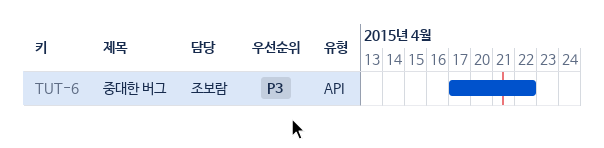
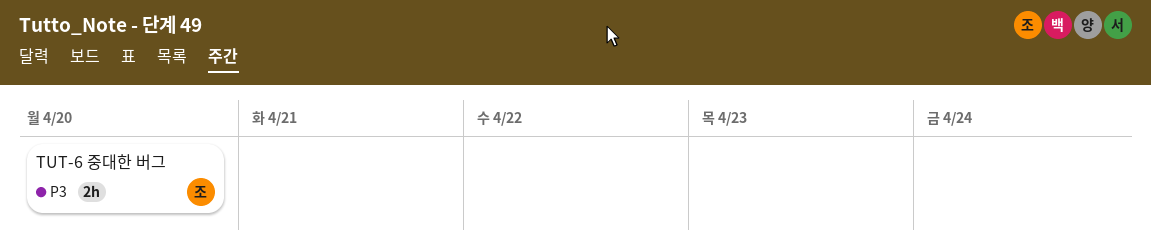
TUT-6, due: Apr 22 -> Apr 20

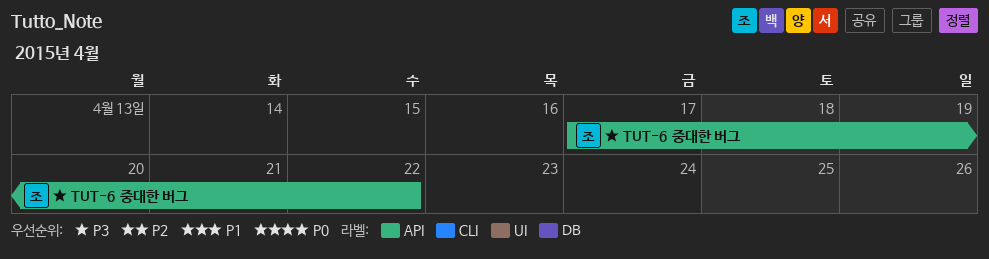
TUT-6, due: Apr 20 -> Apr 22

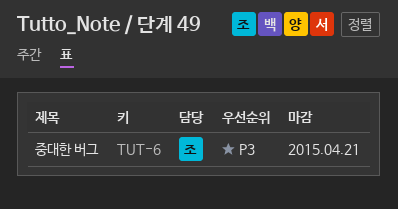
TUT-6, due: Apr 22 -> Apr 21

